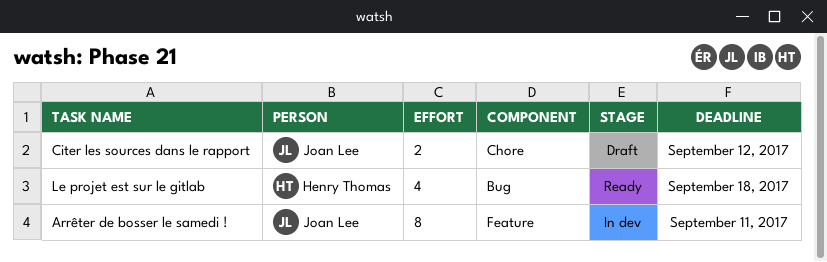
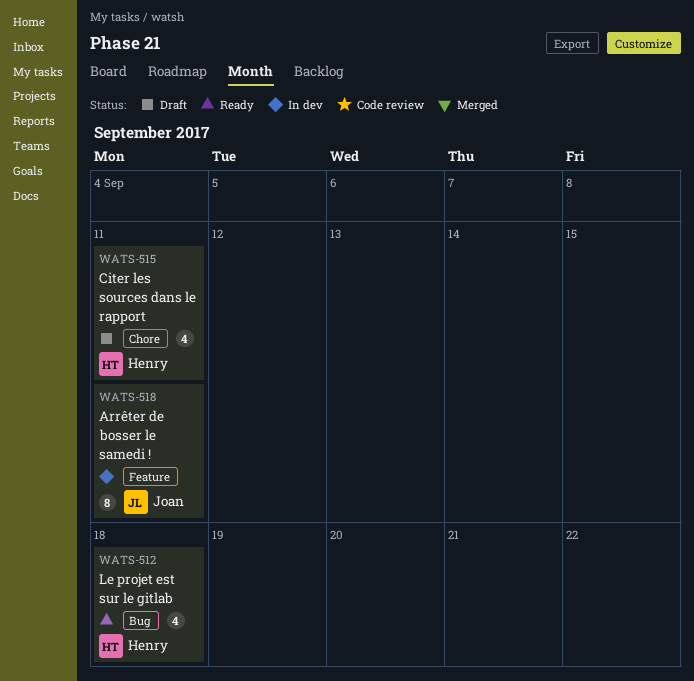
Citer les sources dans le rapport, owner: Joan Lee -> Henry Thomas
Citer les sources dans le rapport, estimate: 2 -> 4
Citer les sources dans le rapport, due: Sep 12 -> Sep 11

